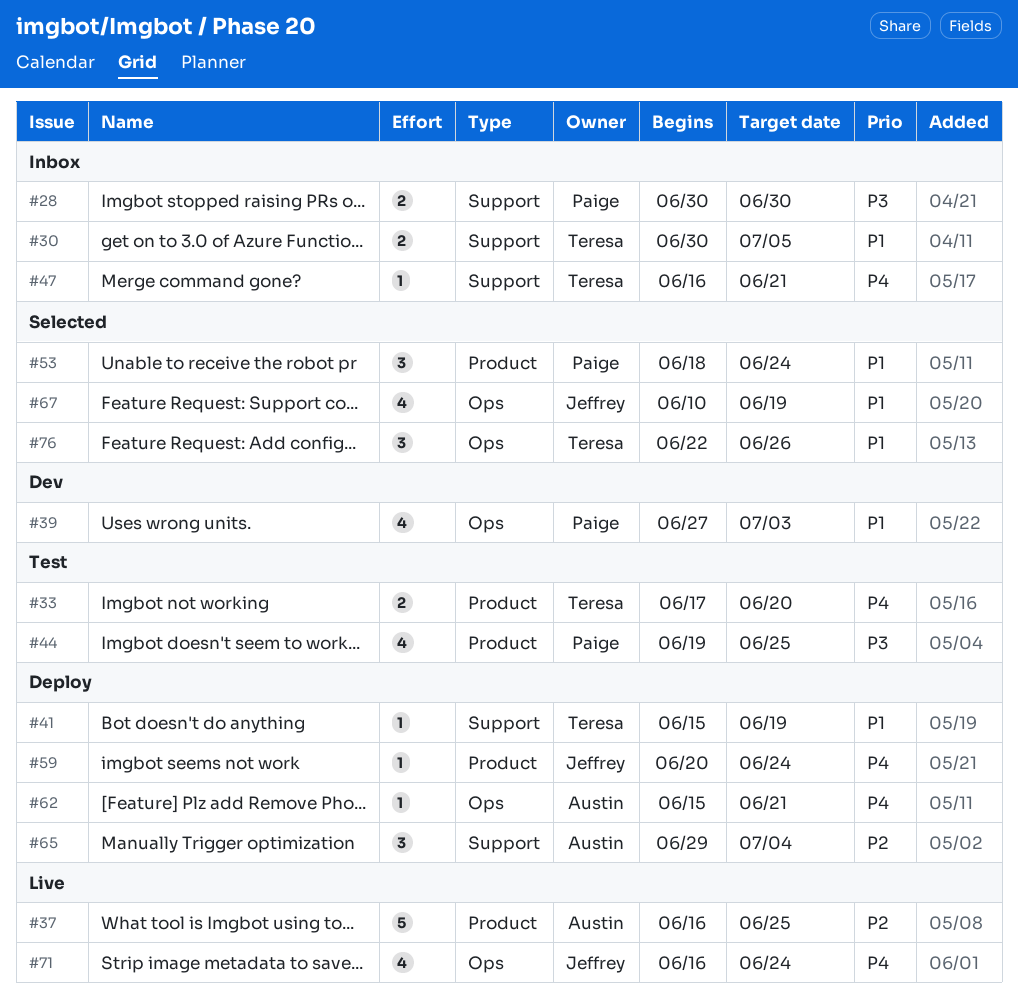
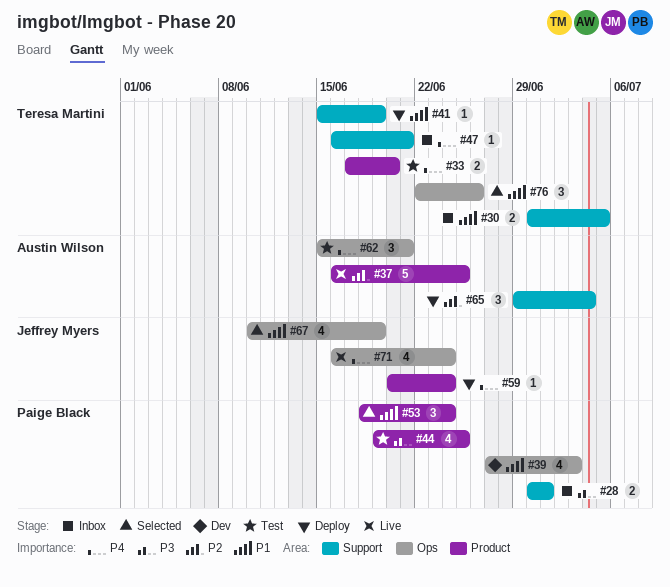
#28, due: Jun 30 -> Jul 1
#62, status: Deploy -> Test
#62, estimate: 1 -> 3

